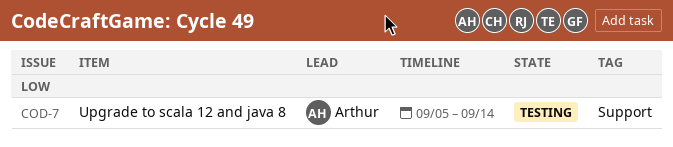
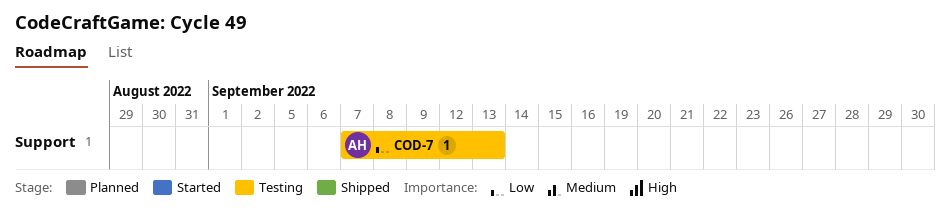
COD-7, start: Sep 5 -> Sep 7
COD-7, due: Sep 14 -> Sep 13

